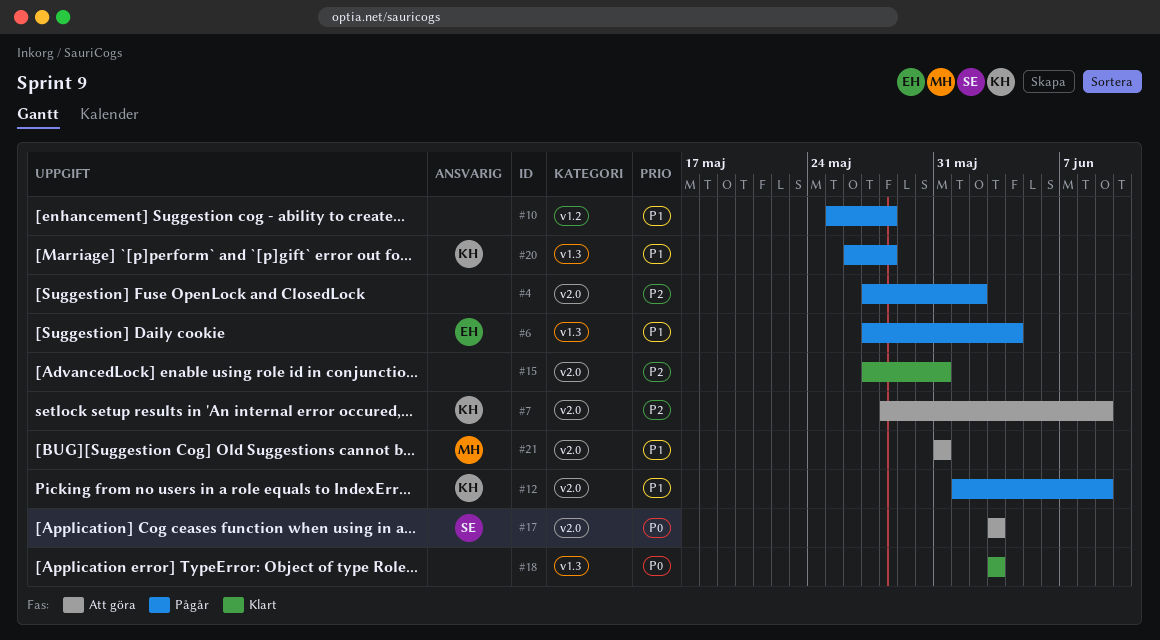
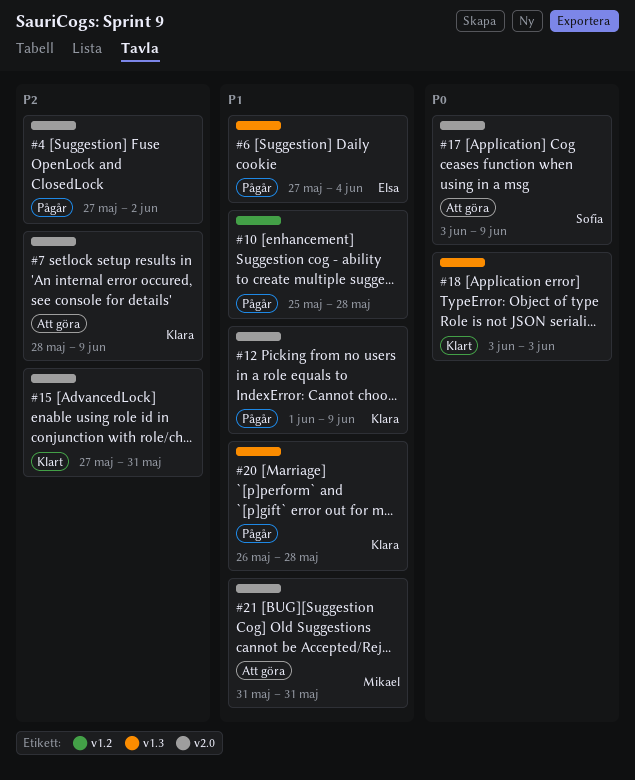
#17, due: Jun 3 -> Jun 9

